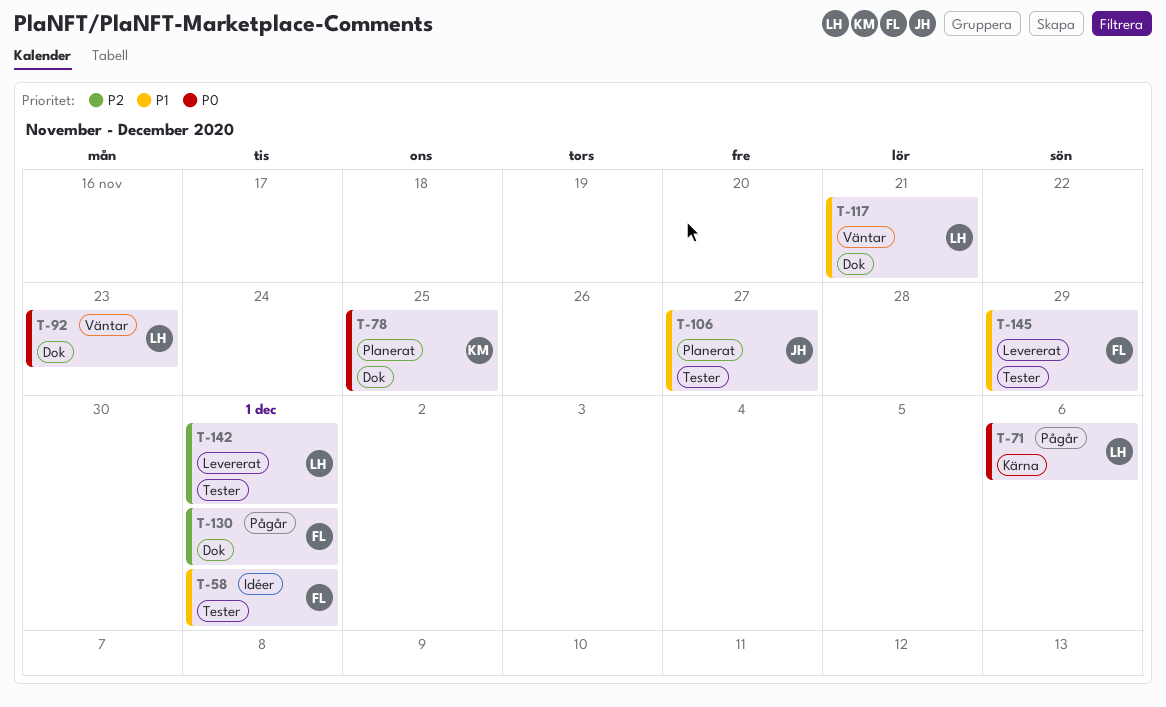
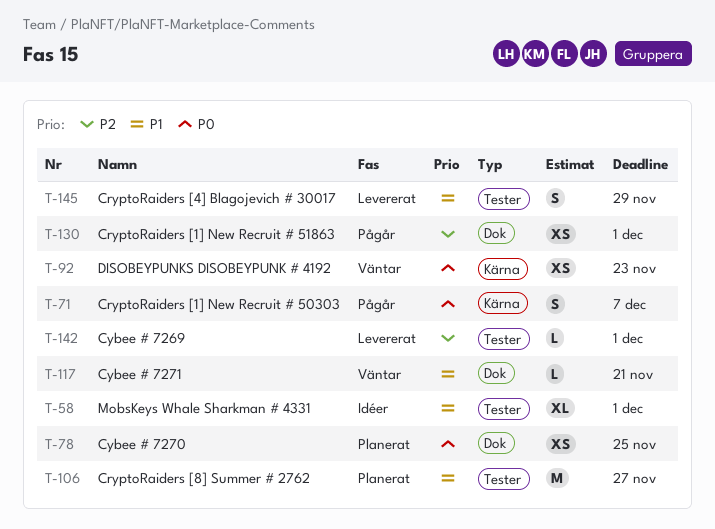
T-71, due: Dec 6 -> Dec 7
T-92, label: Dok -> Kärna

